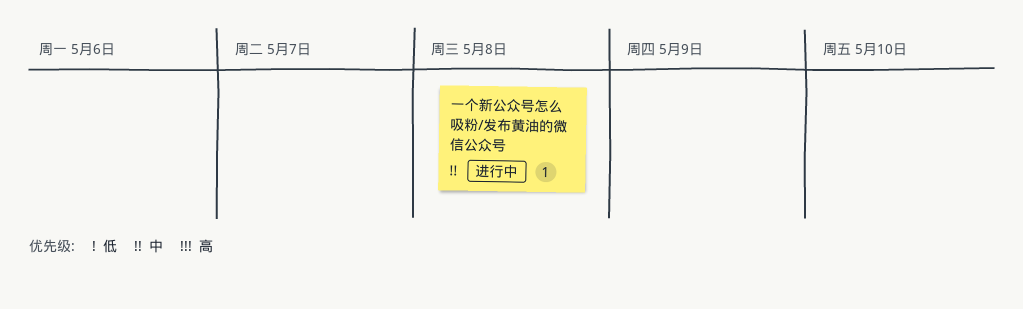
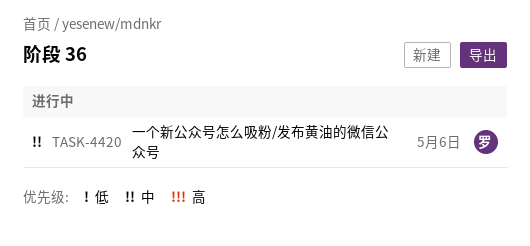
一个新公众号怎么吸粉/发布黄油的微信公众号, due: May 8 -> May 6

